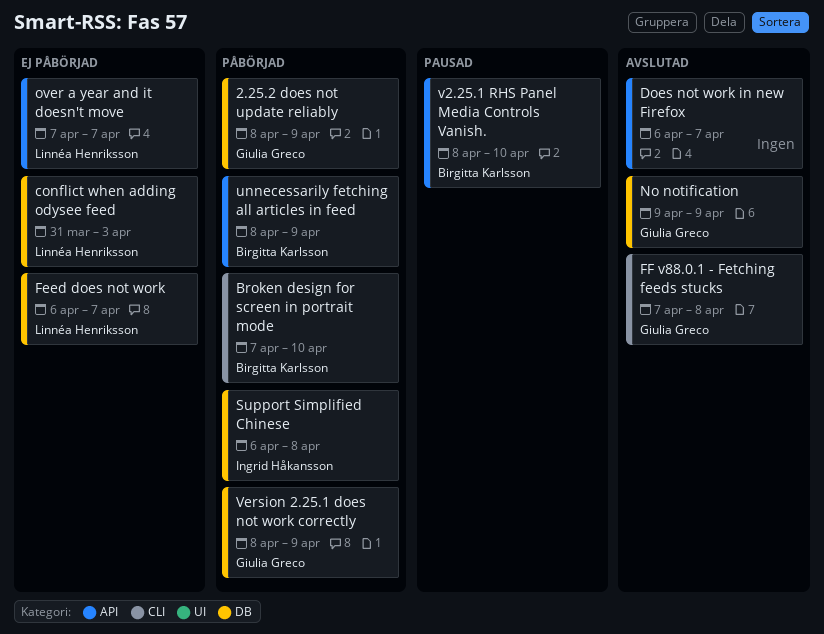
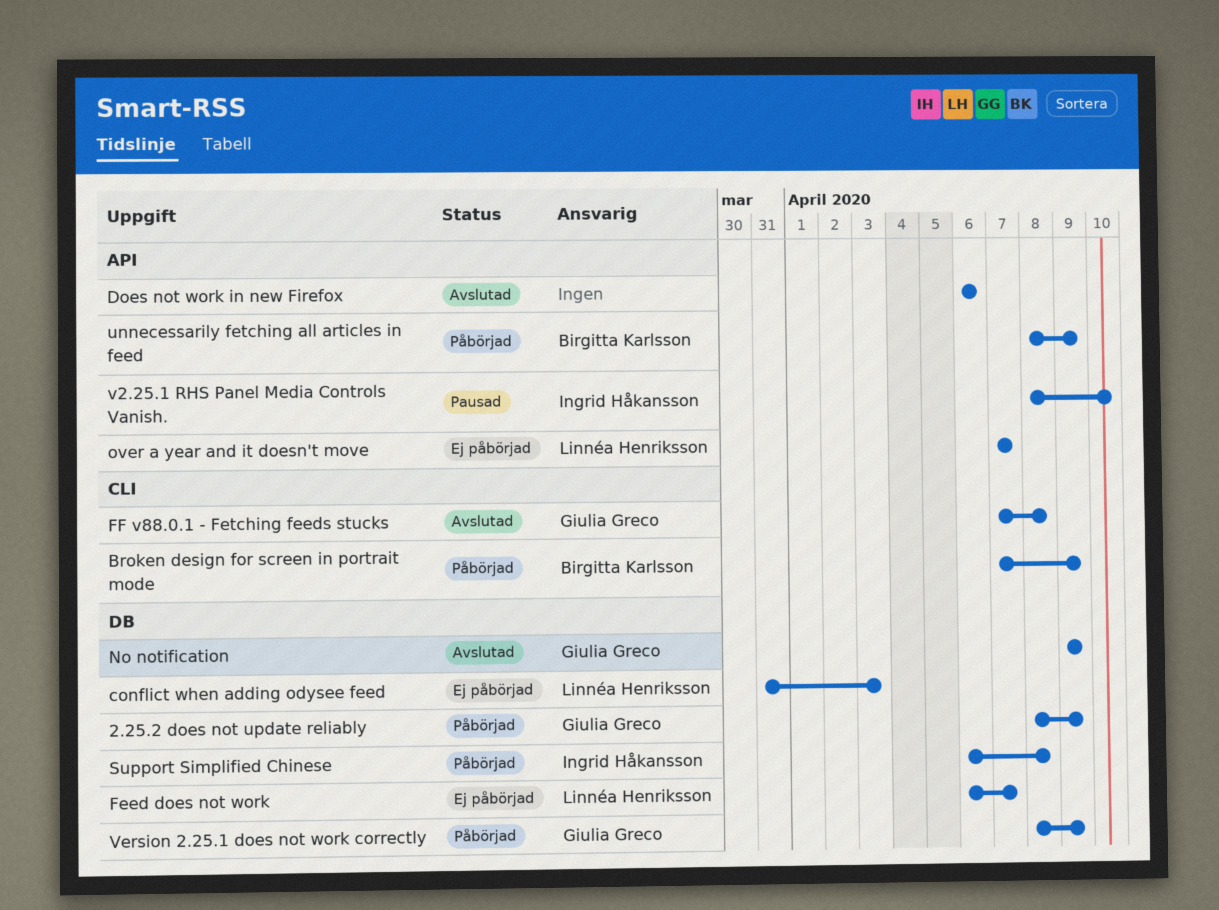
Broken design for screen in portrait mode, due: Apr 10 -> Apr 9
Does not work in new Firefox, due: Apr 7 -> Apr 6
v2.25.1 RHS Panel Media Controls Vanish., owner: Birgitta Karlsson -> Ingrid Håkansson

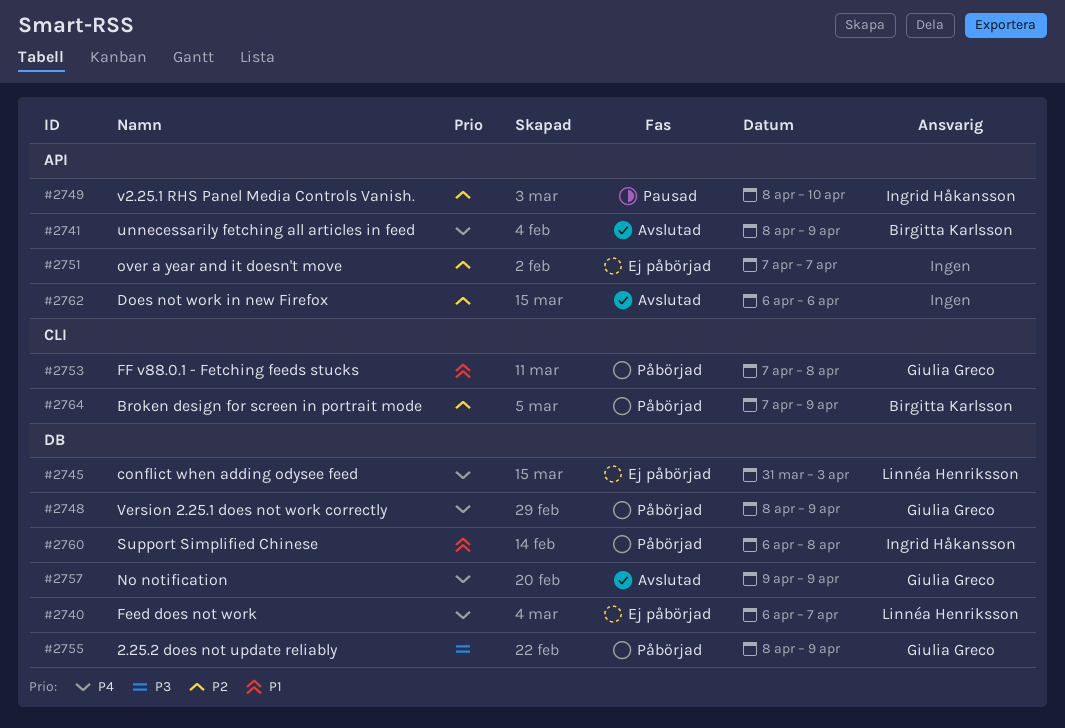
FF v88.0.1 - Fetching feeds stucks, status: Avslutad -> Påbörjad
over a year and it doesn't move, owner: Linnéa Henriksson -> none
unnecessarily fetching all articles in feed, status: Påbörjad -> Avslutad

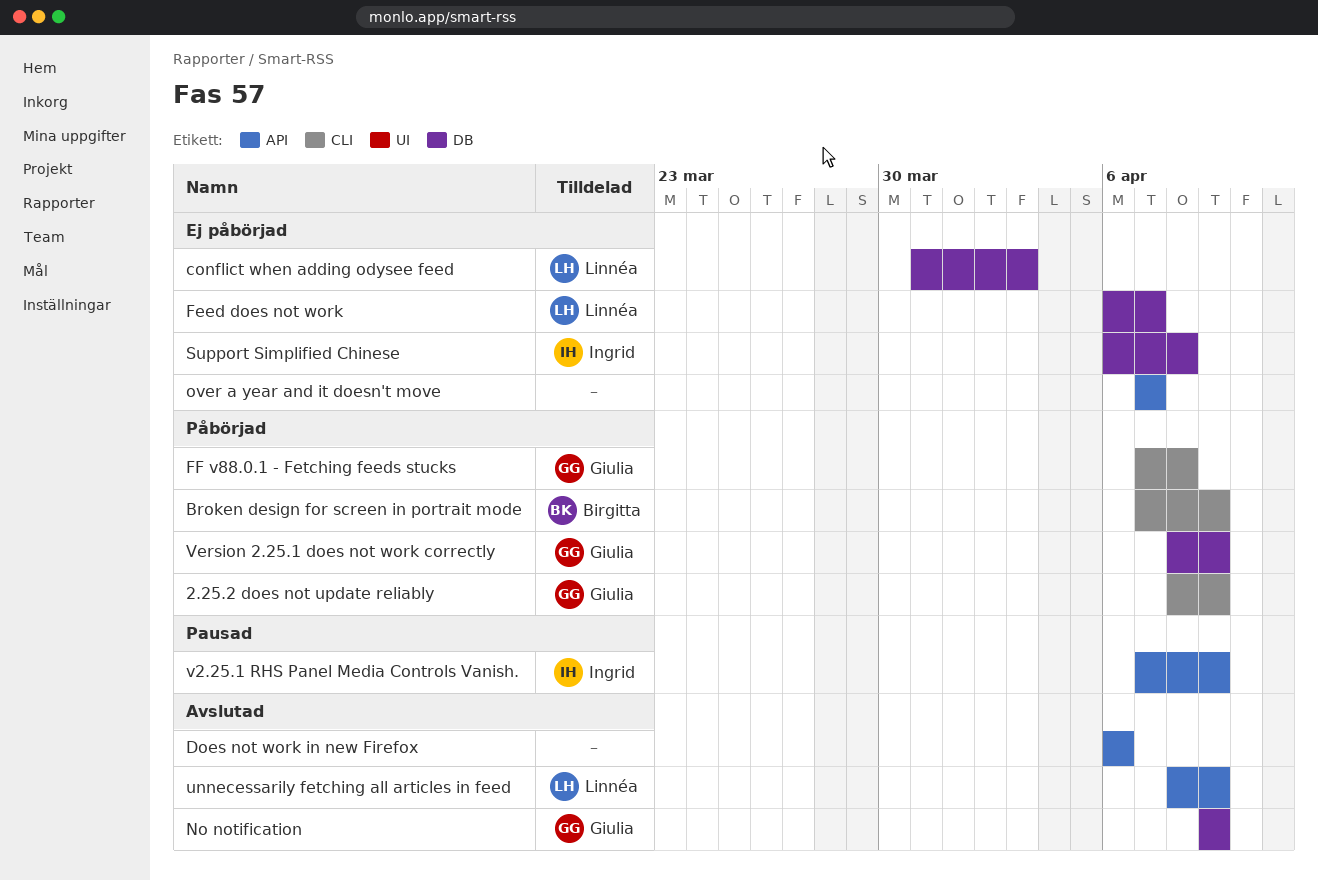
2.25.2 does not update reliably, label: DB -> CLI
Support Simplified Chinese, status: Påbörjad -> Ej påbörjad
unnecessarily fetching all articles in feed, owner: Birgitta Karlsson -> Linnéa Henriksson
v2.25.1 RHS Panel Media Controls Vanish., start: Apr 8 -> Apr 7
v2.25.1 RHS Panel Media Controls Vanish., due: Apr 10 -> Apr 9

